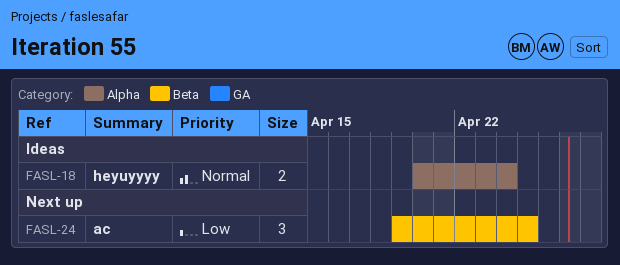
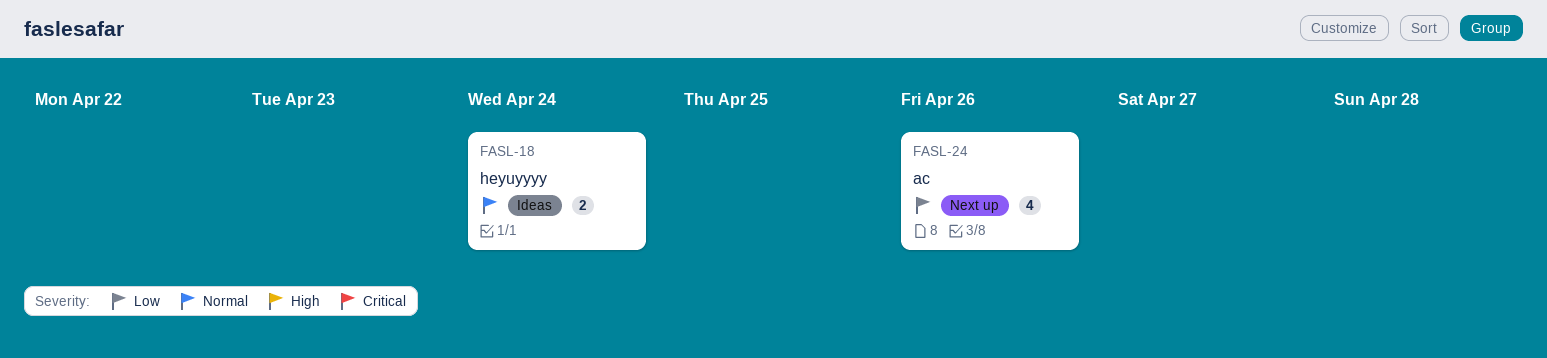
FASL-24, estimate: 3 -> 4
FASL-24, due: Apr 25 -> Apr 26

